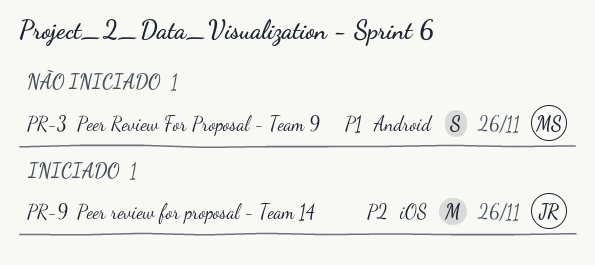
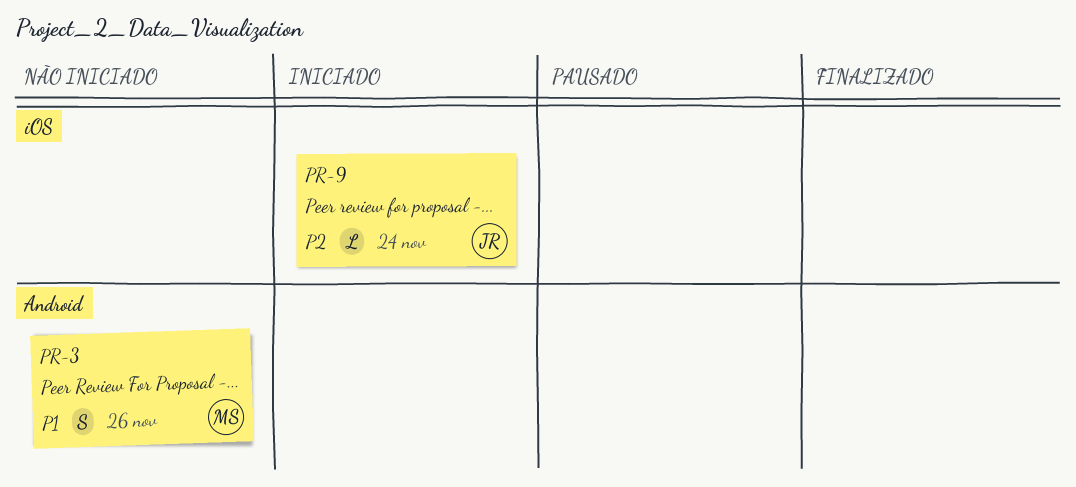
PR-9, estimate: M -> L
PR-9, due: Nov 26 -> Nov 24

